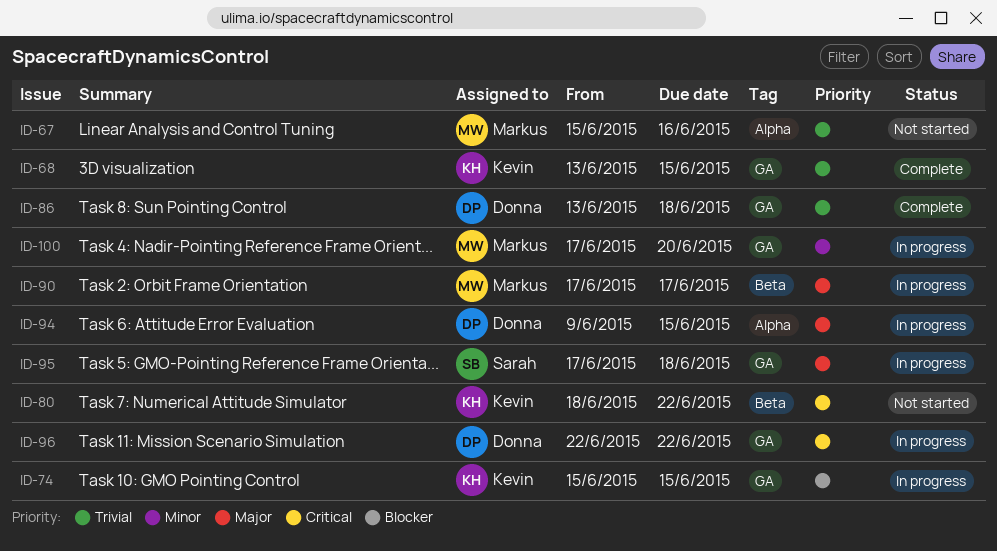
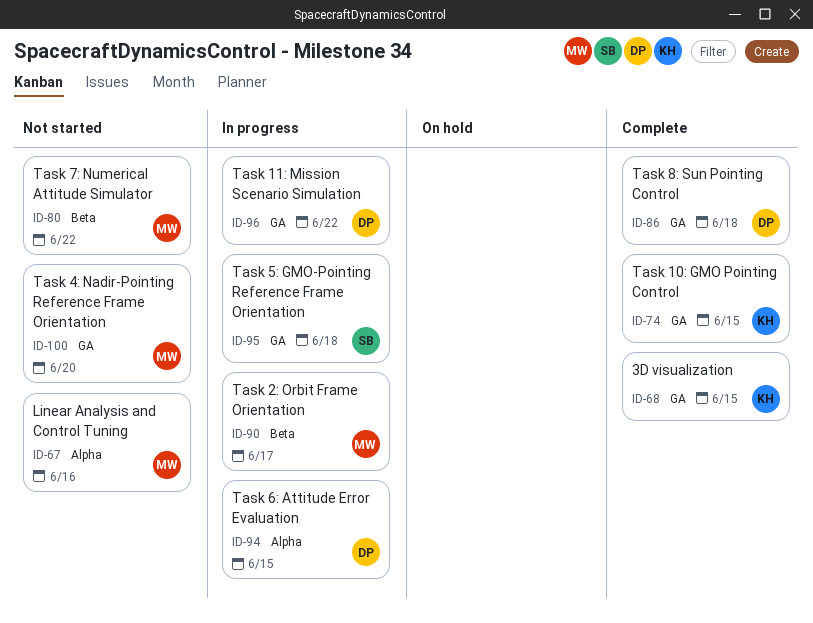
ID-74, status: In progress -> Complete
ID-80, owner: Kevin -> Markus
ID-100, status: In progress -> Not started

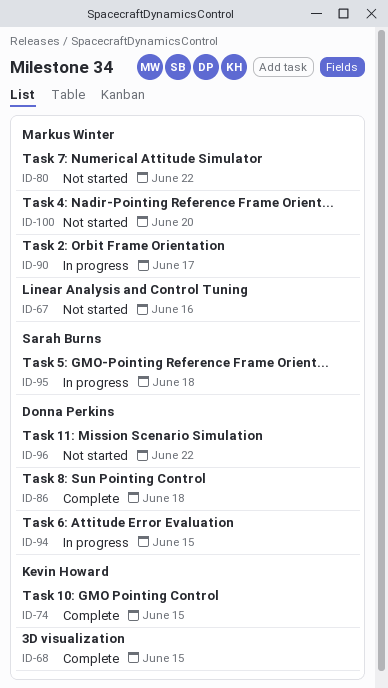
ID-96, status: In progress -> Not started

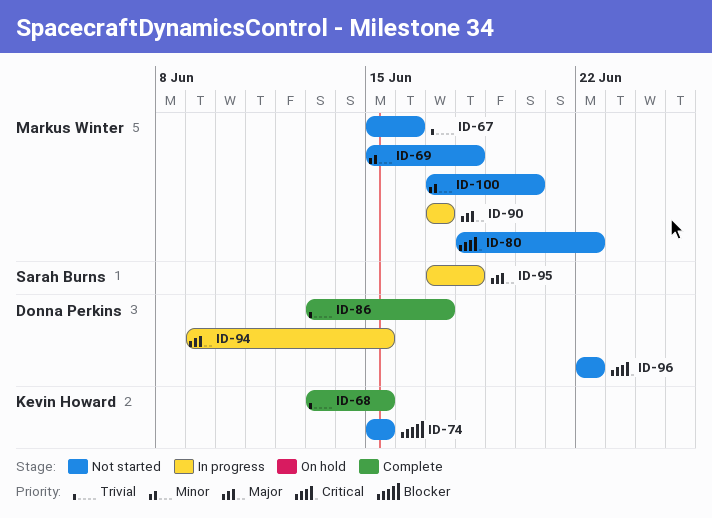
ID-69: none -> present
ID-74, status: Complete -> Not started
ID-86, due: Jun 18 -> Jun 17

